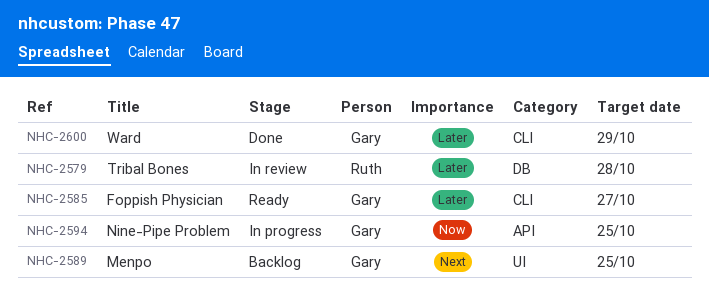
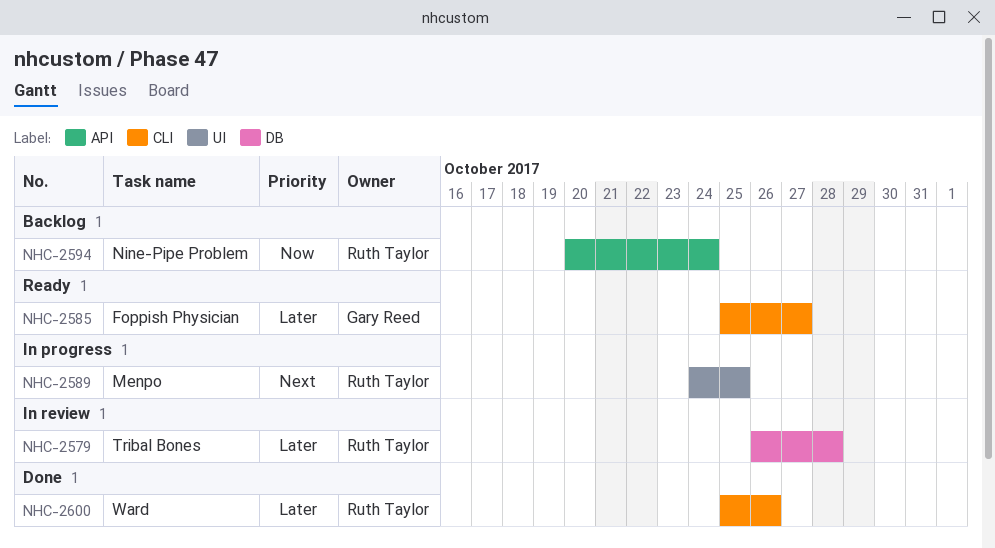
NHC-2589, status: Backlog -> In progress
NHC-2589, owner: Gary Reed -> Ruth Taylor
NHC-2594, status: In progress -> Backlog
NHC-2594, owner: Gary Reed -> Ruth Taylor
NHC-2594, due: Oct 25 -> Oct 24
NHC-2600, owner: Gary Reed -> Ruth Taylor
NHC-2600, due: Oct 29 -> Oct 26

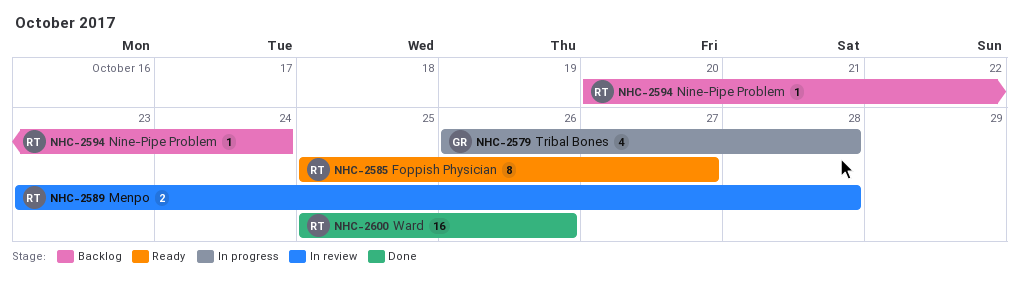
NHC-2579, status: In review -> In progress
NHC-2579, owner: Ruth Taylor -> Gary Reed
NHC-2585, owner: Gary Reed -> Ruth Taylor
NHC-2589, status: In progress -> In review
NHC-2589, start: Oct 24 -> Oct 23
NHC-2589, due: Oct 25 -> Oct 28

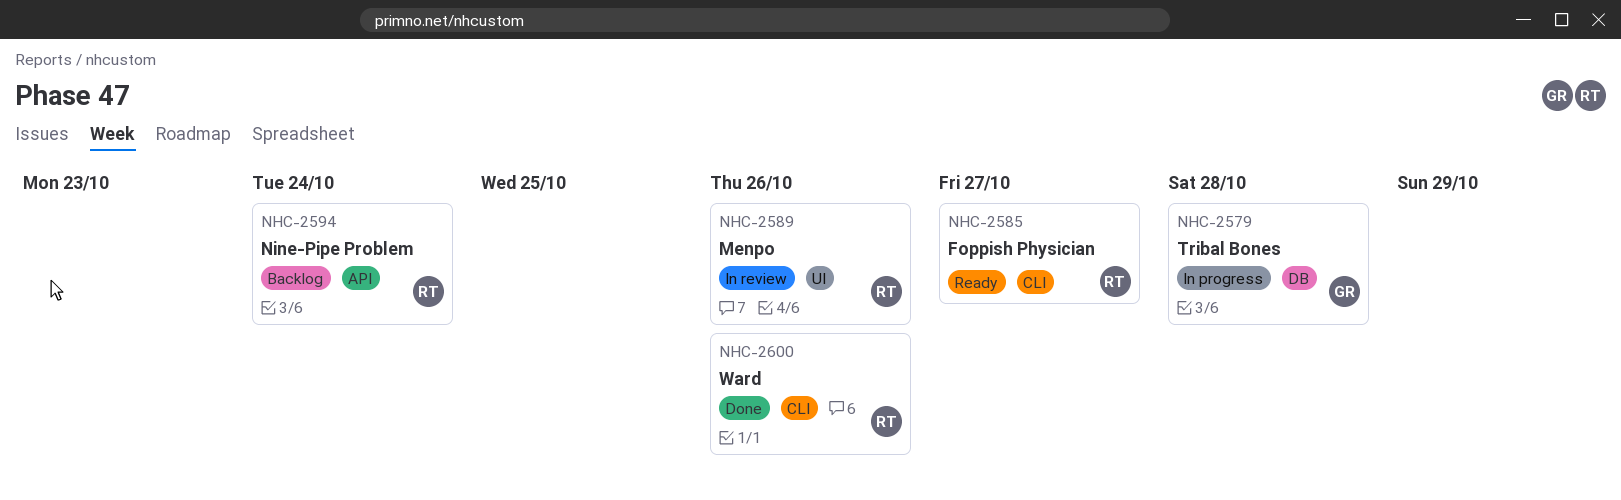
NHC-2589, due: Oct 28 -> Oct 26

